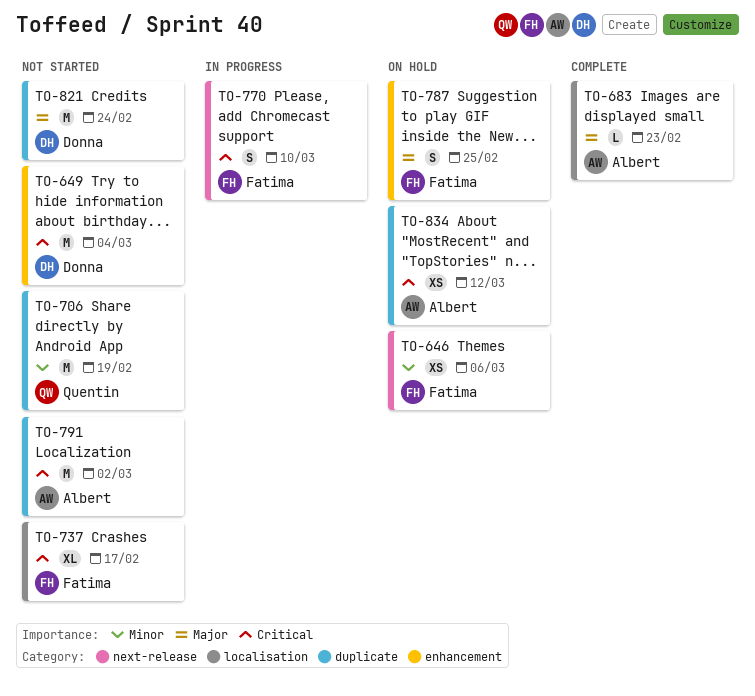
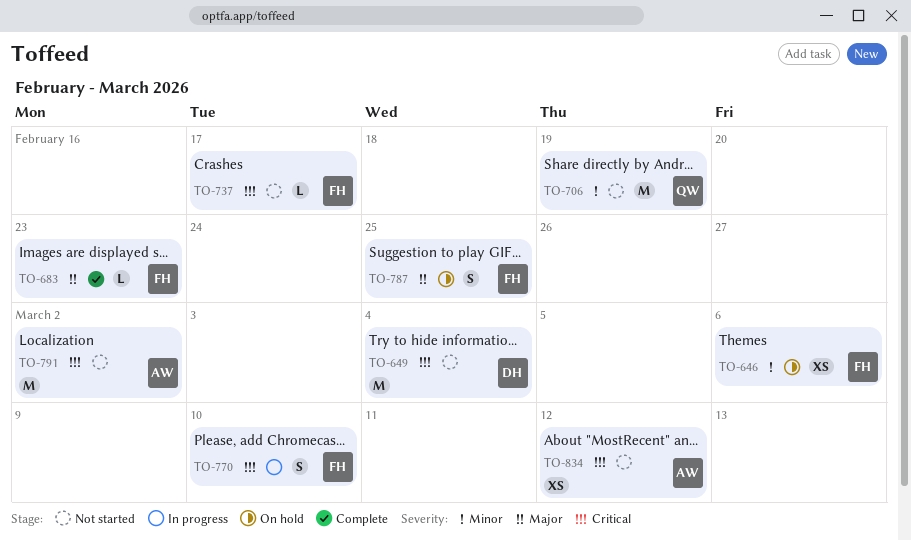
TO-683, owner: Albert -> Fatima
TO-737, estimate: XL -> L
TO-821: present -> none
TO-834, status: On hold -> Not started

